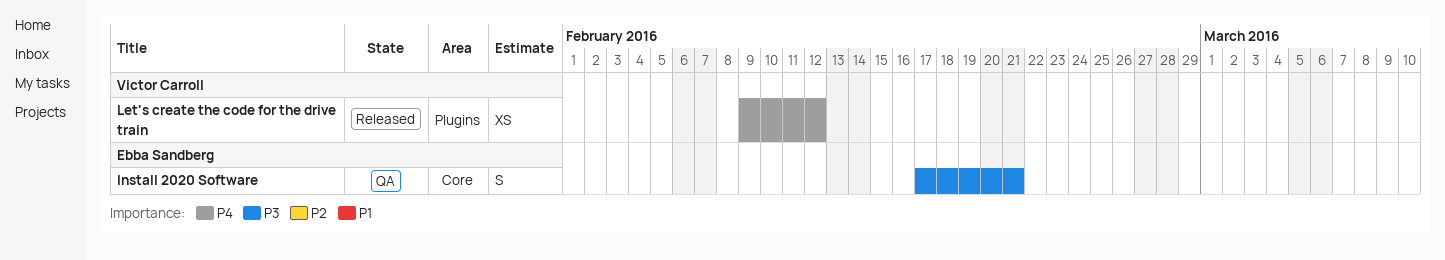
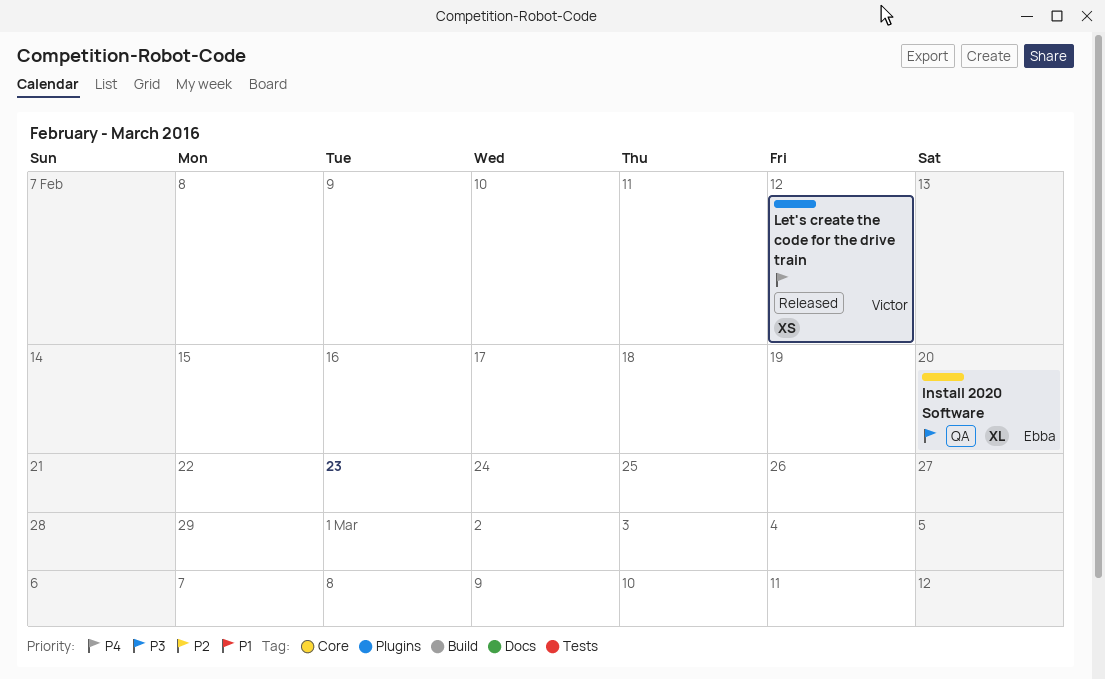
Install 2020 Software, estimate: S -> XL
Install 2020 Software, due: Feb 21 -> Feb 20

